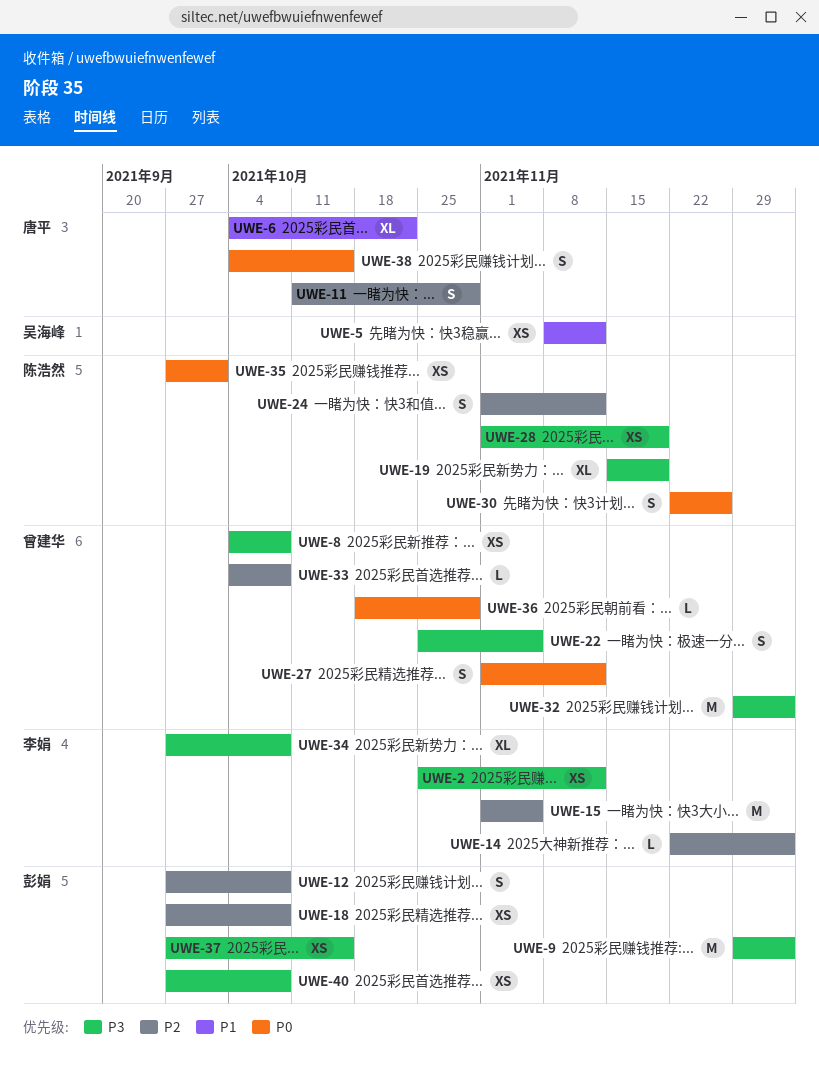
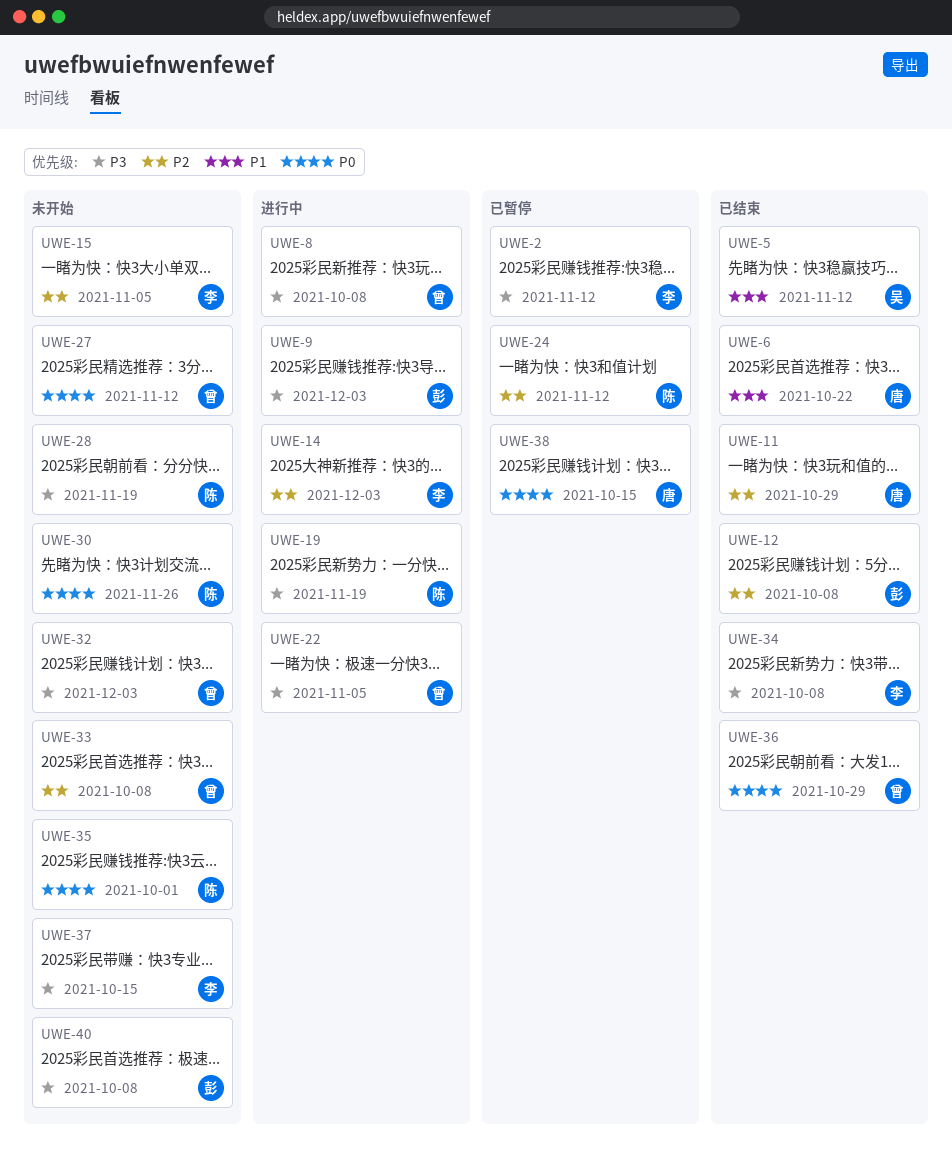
UWE-18: present -> none
UWE-37, owner: 彭娟 -> 李娟

